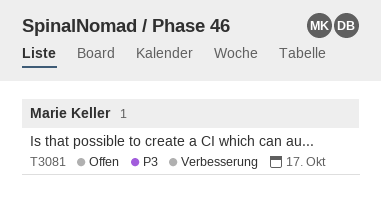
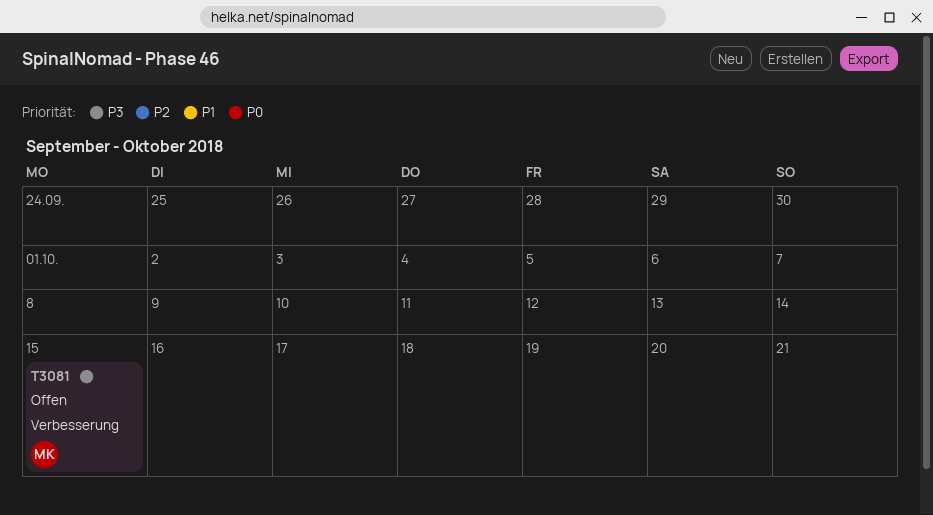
T3081, due: Oct 17 -> Oct 15

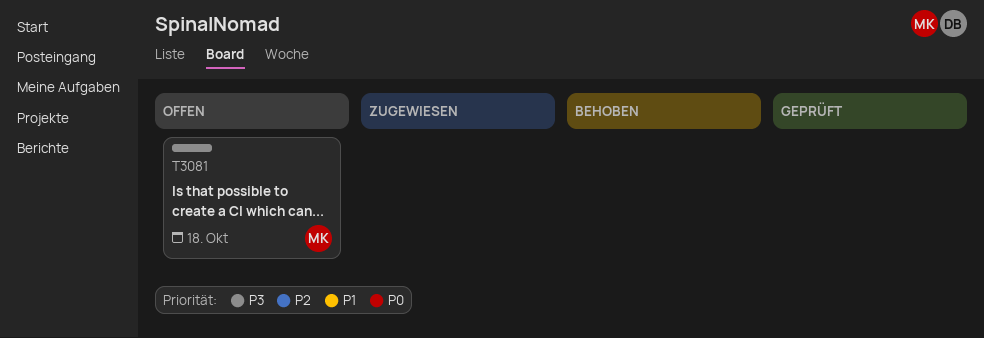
T3081, due: Oct 15 -> Oct 18

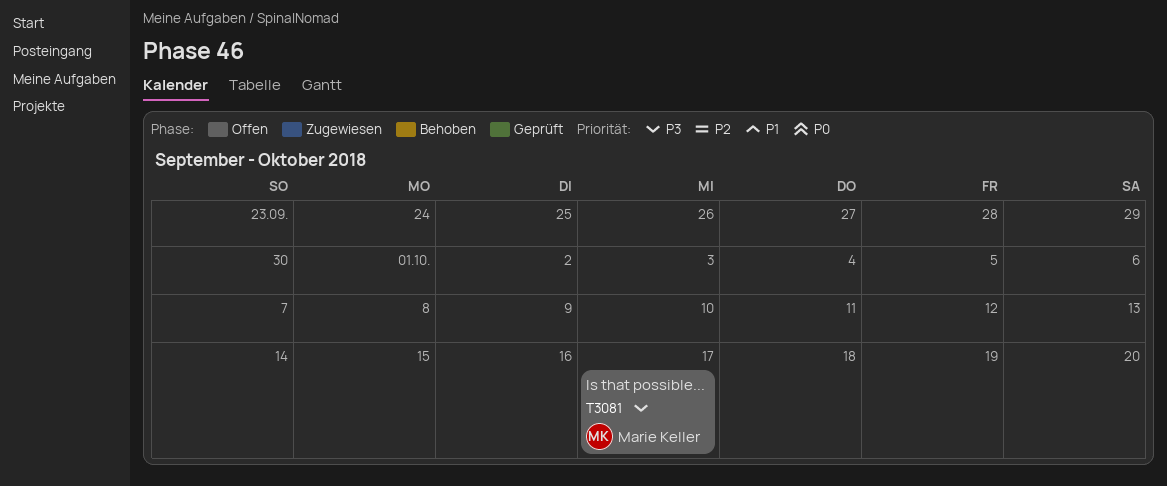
T3081, due: Oct 18 -> Oct 17

